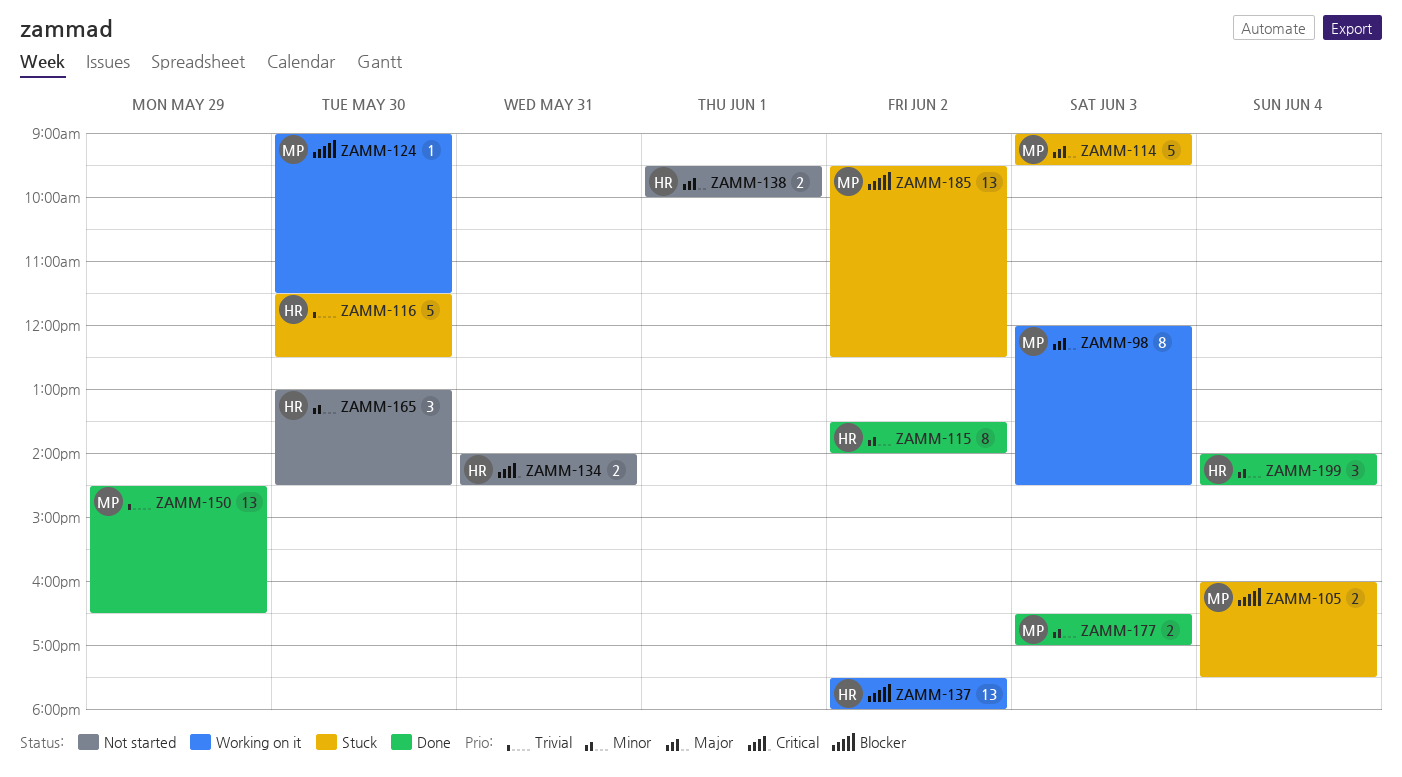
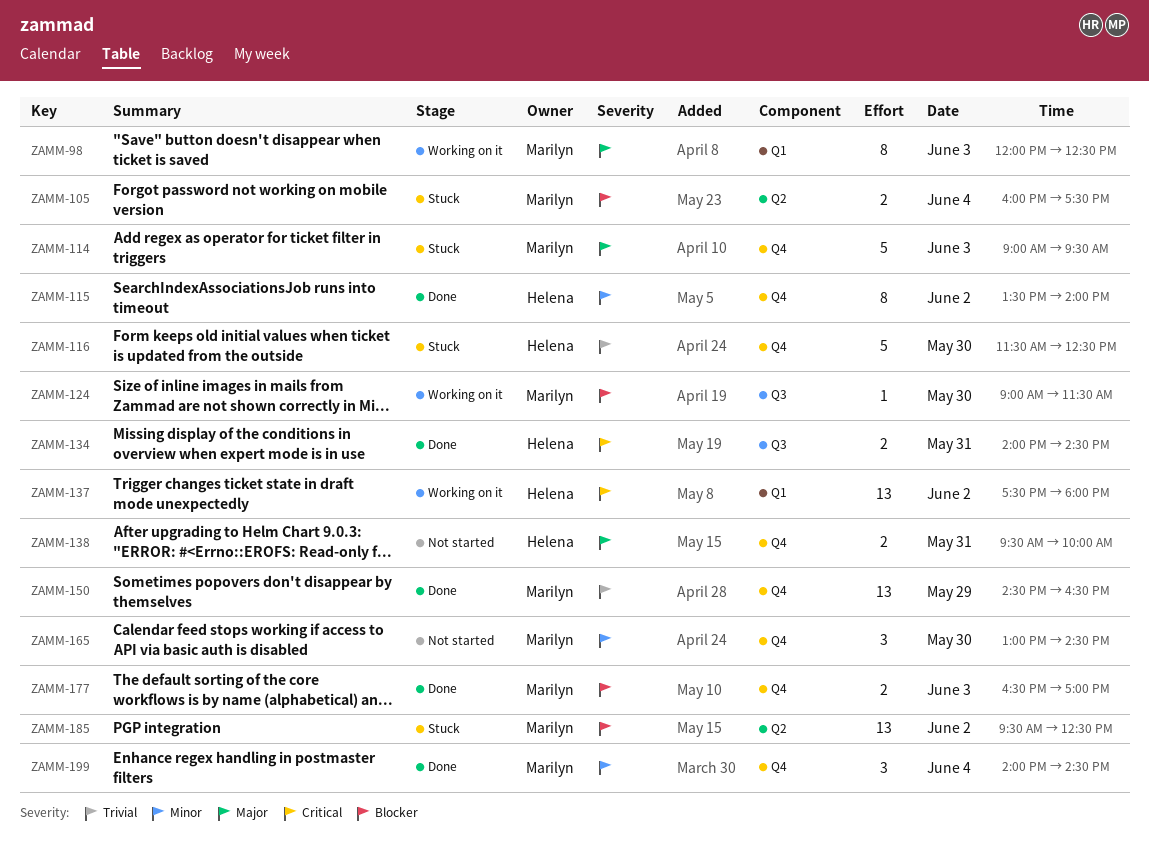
ZAMM-98, ends: 14:30 -> 12:30
ZAMM-134, status: Not started -> Done
ZAMM-137, priority: Blocker -> Critical
ZAMM-138, day: Jun 1 -> May 31
ZAMM-165, owner: Helena -> Marilyn
ZAMM-177, priority: Minor -> Blocker
ZAMM-199, owner: Helena -> Marilyn

